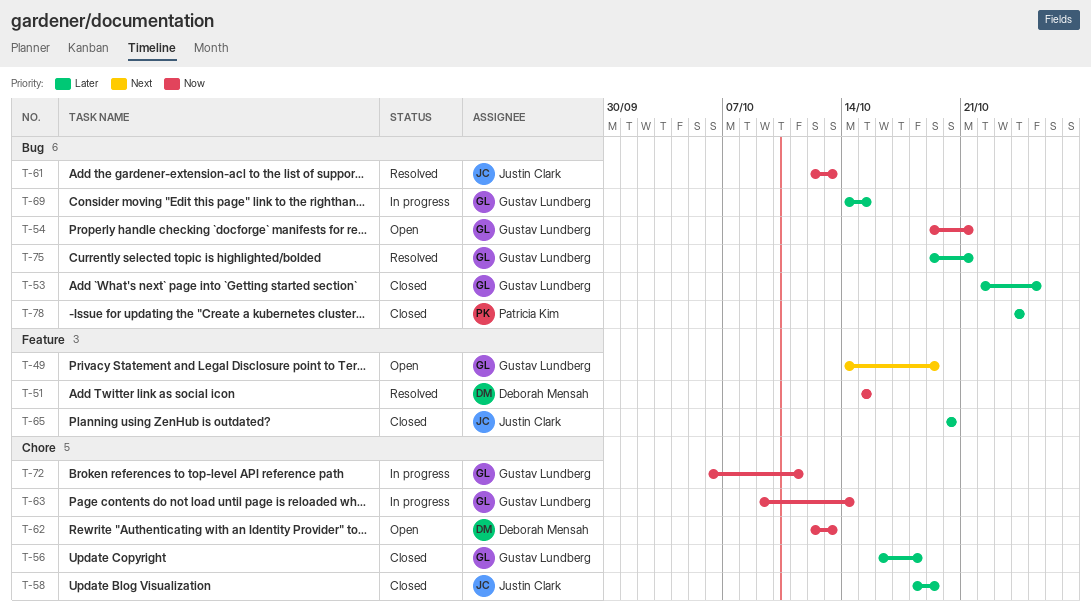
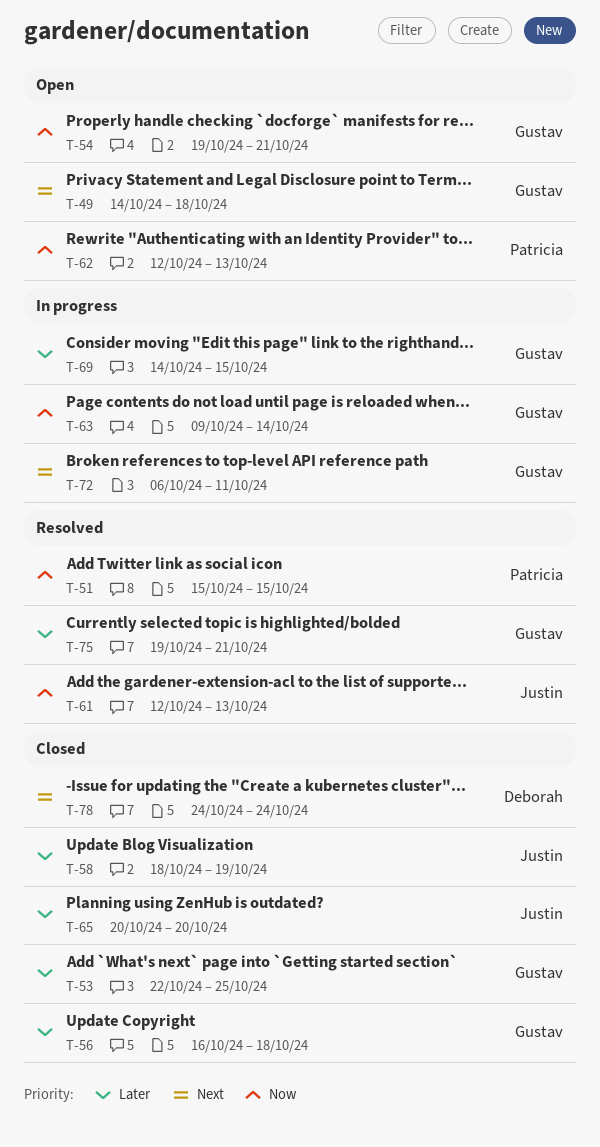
T-49, due: Oct 19 -> Oct 18
T-51, owner: Deborah Mensah -> Patricia Kim
T-62, owner: Deborah Mensah -> Patricia Kim
T-72, priority: Now -> Next
T-78, owner: Patricia Kim -> Deborah Mensah
T-78, priority: Later -> Next

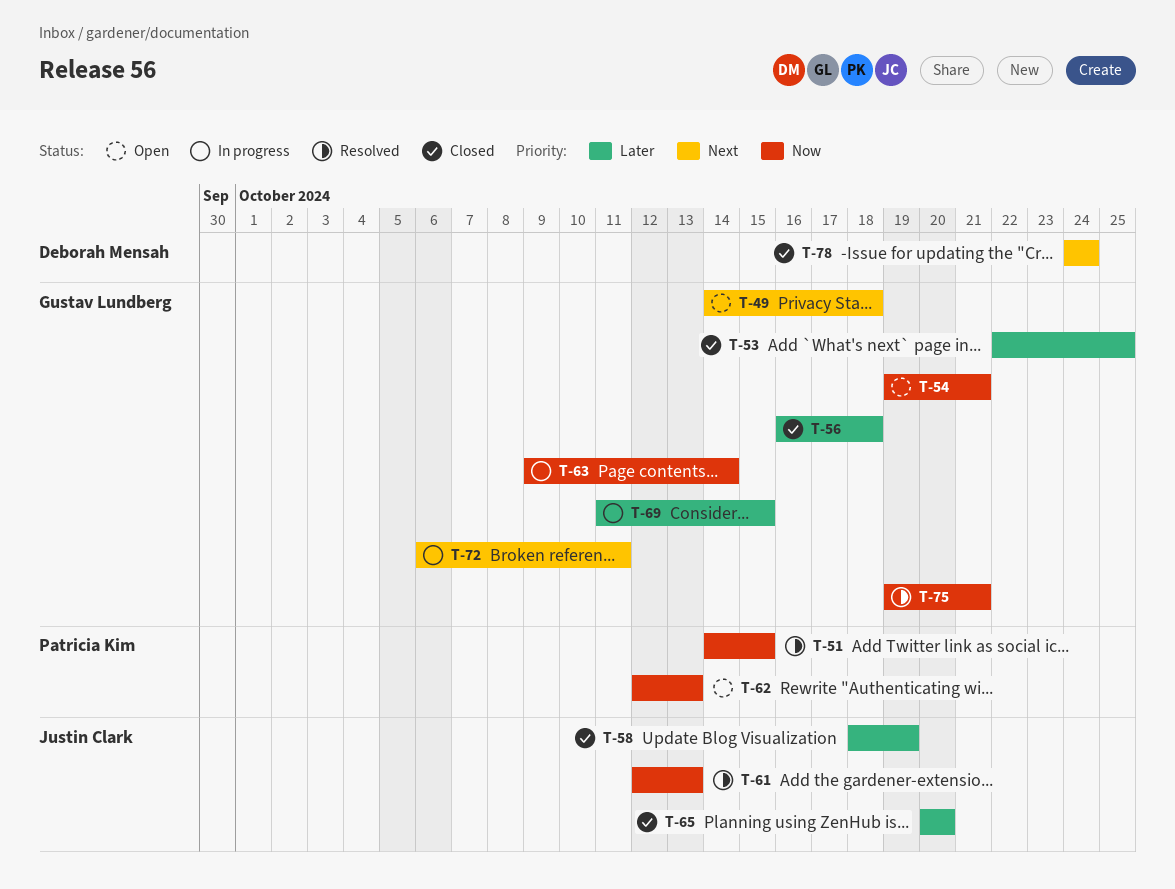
T-51, start: Oct 15 -> Oct 14
T-69, start: Oct 14 -> Oct 11
T-75, priority: Later -> Now

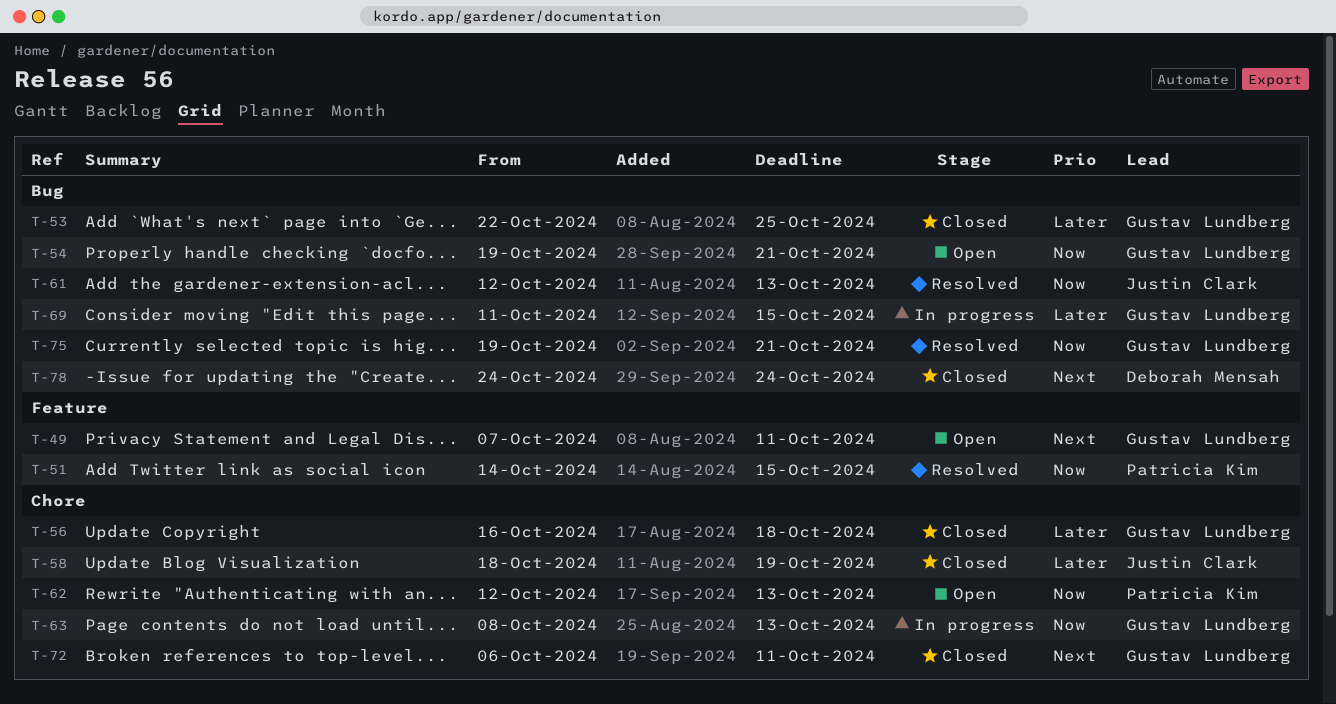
T-49, start: Oct 14 -> Oct 7
T-49, due: Oct 18 -> Oct 11
T-63, start: Oct 9 -> Oct 8
T-63, due: Oct 14 -> Oct 13
T-65: present -> none
T-72, status: In progress -> Closed

